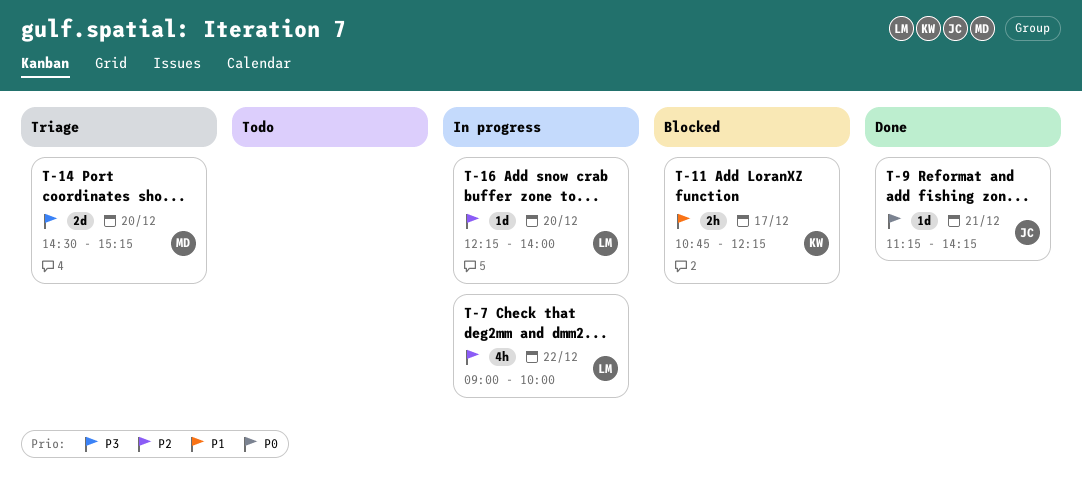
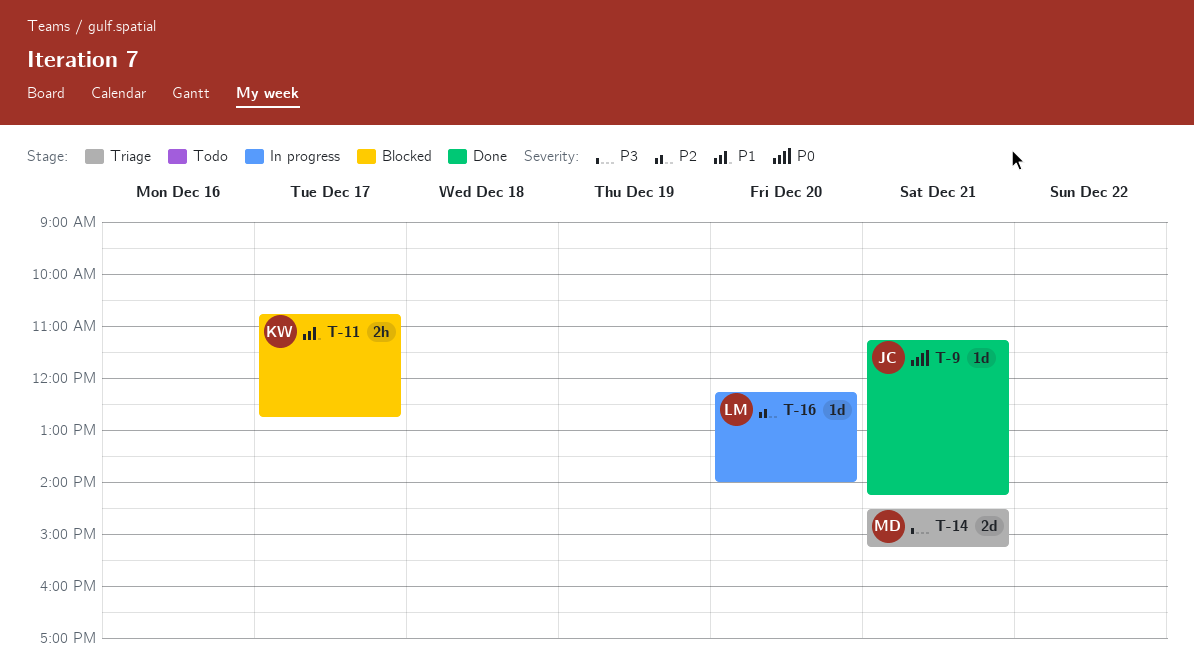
T-7: present -> none
T-11, ends: 12:15 -> 12:45
T-14, day: Dec 20 -> Dec 21

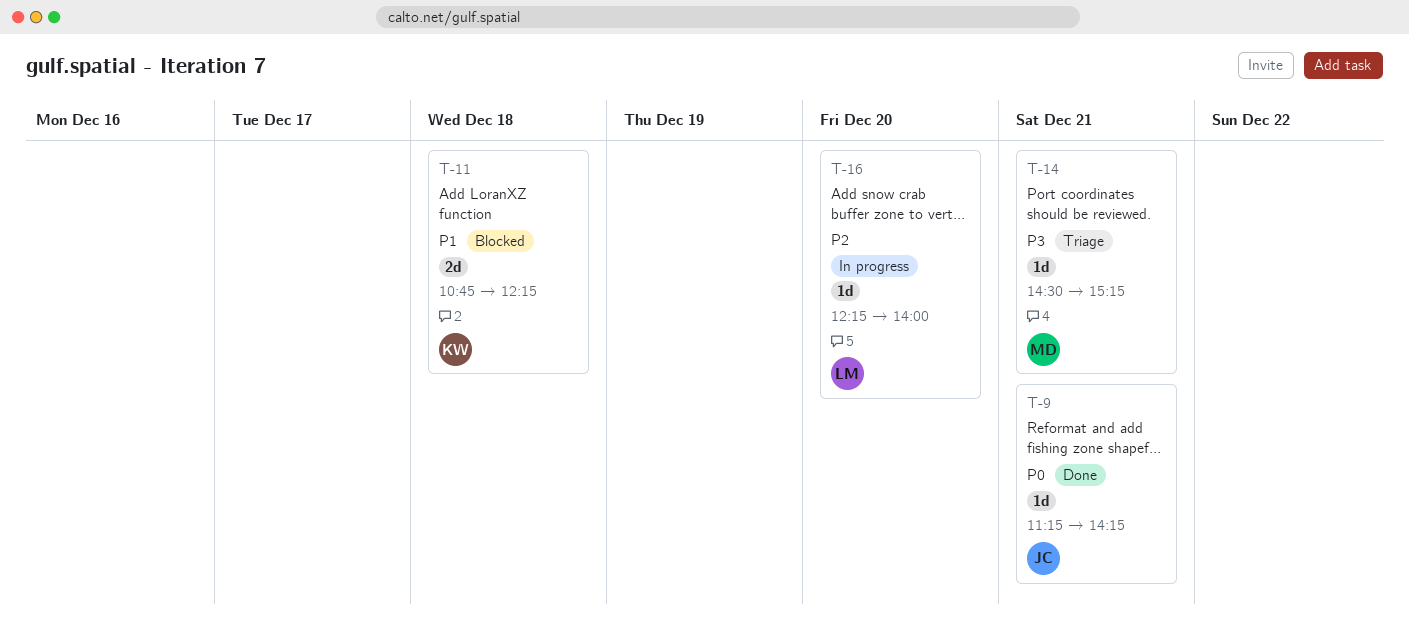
T-11, estimate: 2h -> 2d
T-11, day: Dec 17 -> Dec 18
T-11, ends: 12:45 -> 12:15
T-14, estimate: 2d -> 1d

